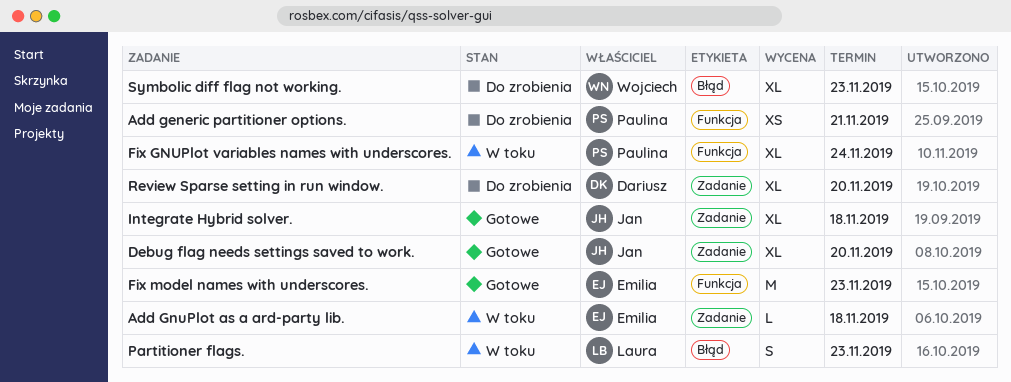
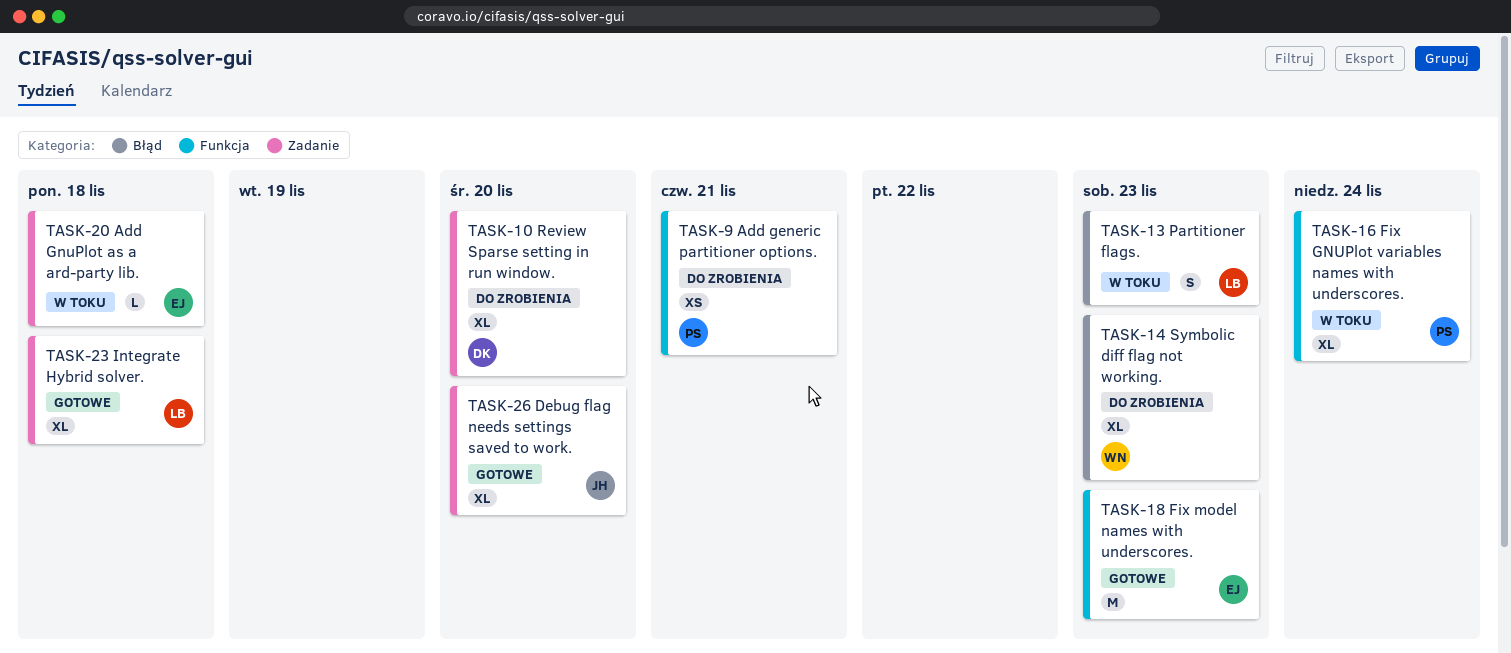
Integrate Hybrid solver., owner: Jan -> Laura

